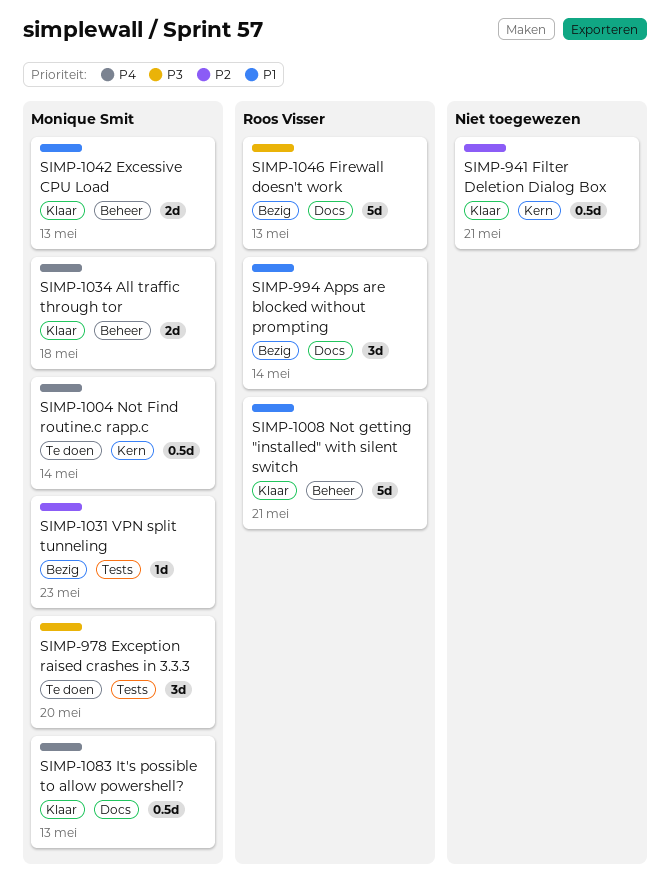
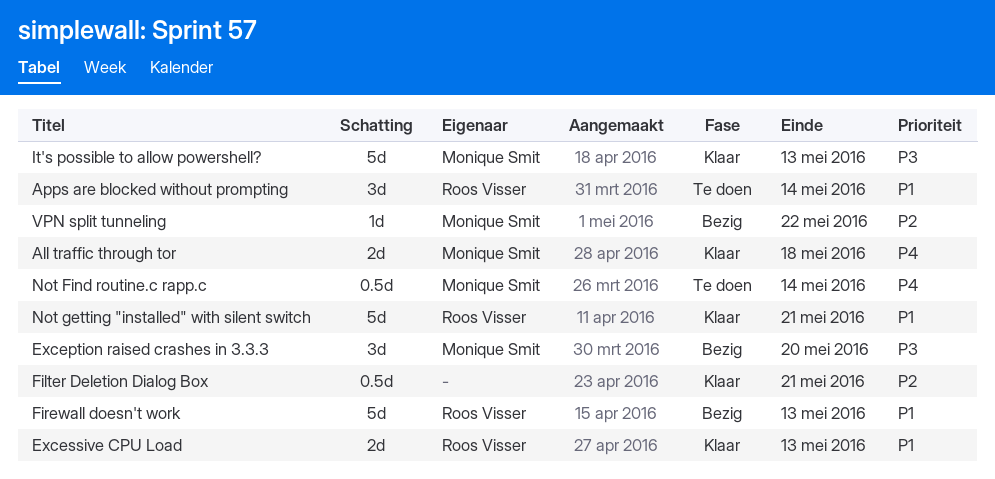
Apps are blocked without prompting, status: Bezig -> Te doen
Exception raised crashes in 3.3.3, status: Te doen -> Bezig
Excessive CPU Load, owner: Monique Smit -> Roos Visser
Firewall doesn't work, priority: P3 -> P1
It's possible to allow powershell?, priority: P4 -> P3
It's possible to allow powershell?, estimate: 0.5d -> 5d
VPN split tunneling, due: May 23 -> May 22

